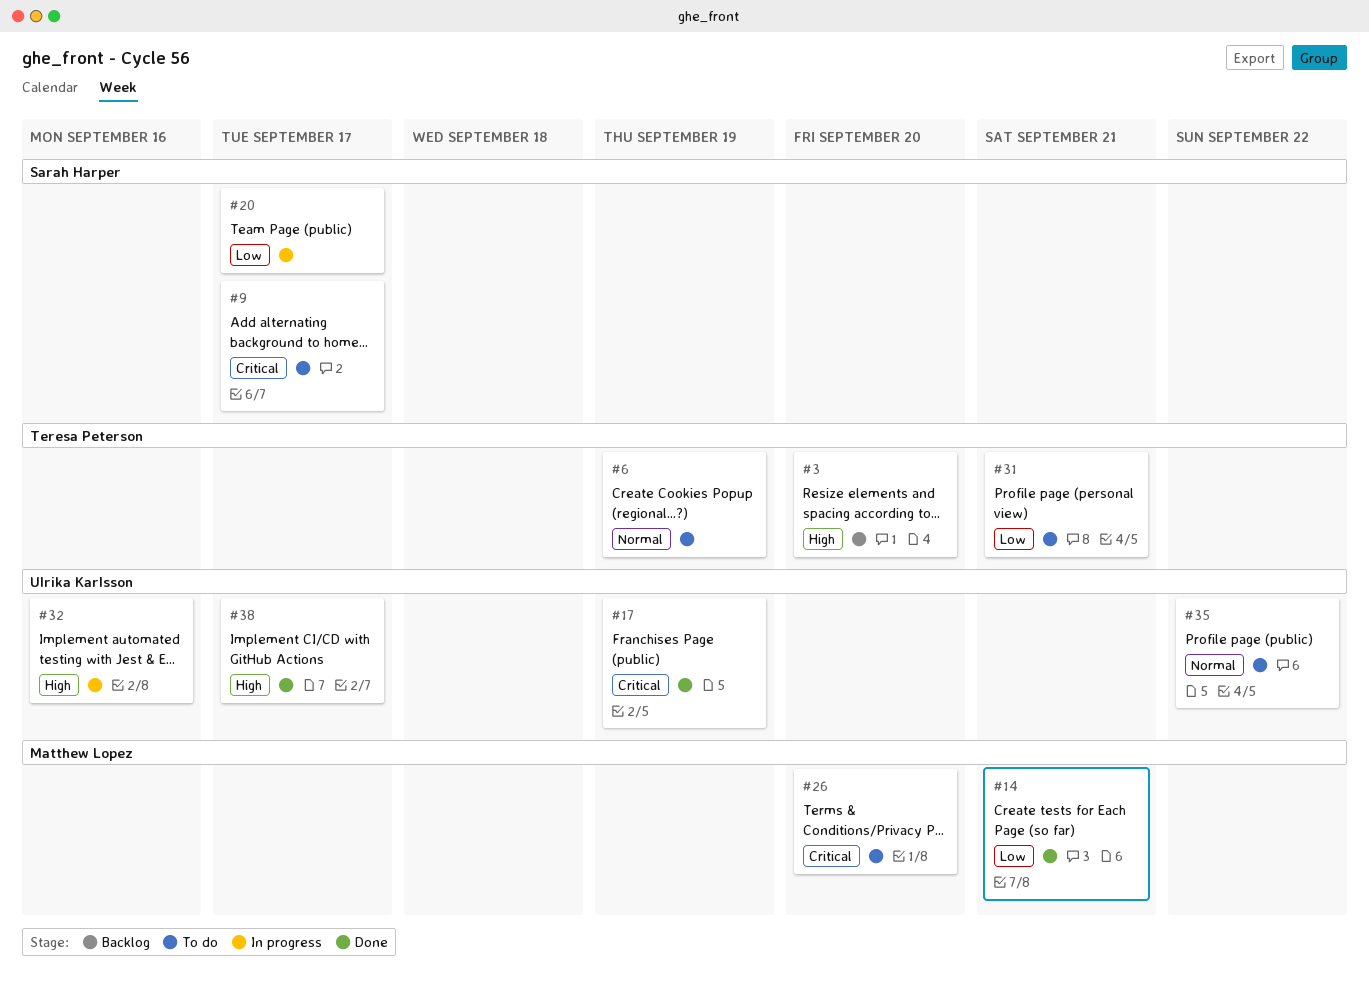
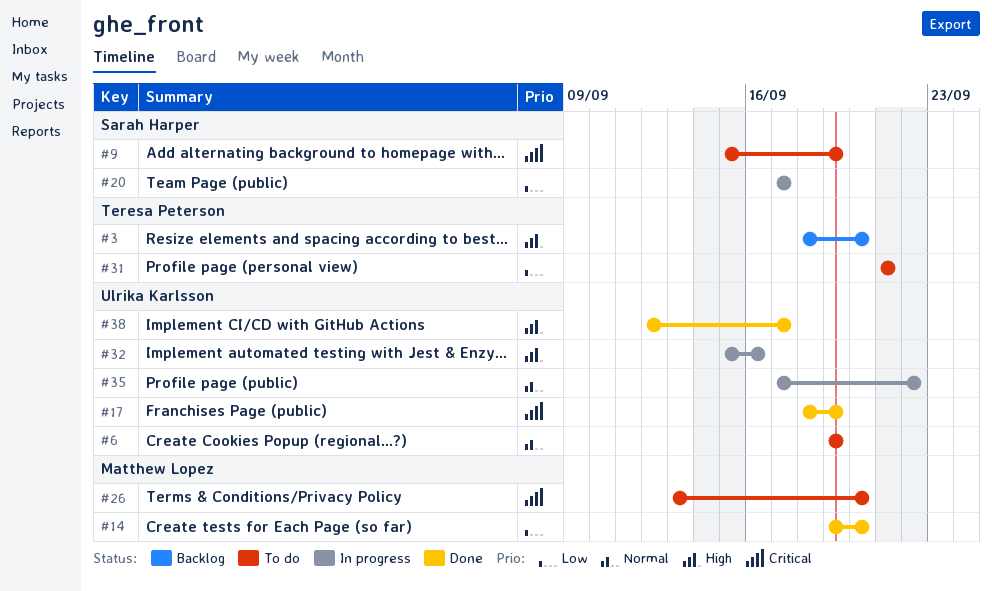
#6, owner: Teresa Peterson -> Ulrika Karlsson
#9, due: Sep 17 -> Sep 19
#14, due: Sep 21 -> Sep 20
#35, status: To do -> In progress

